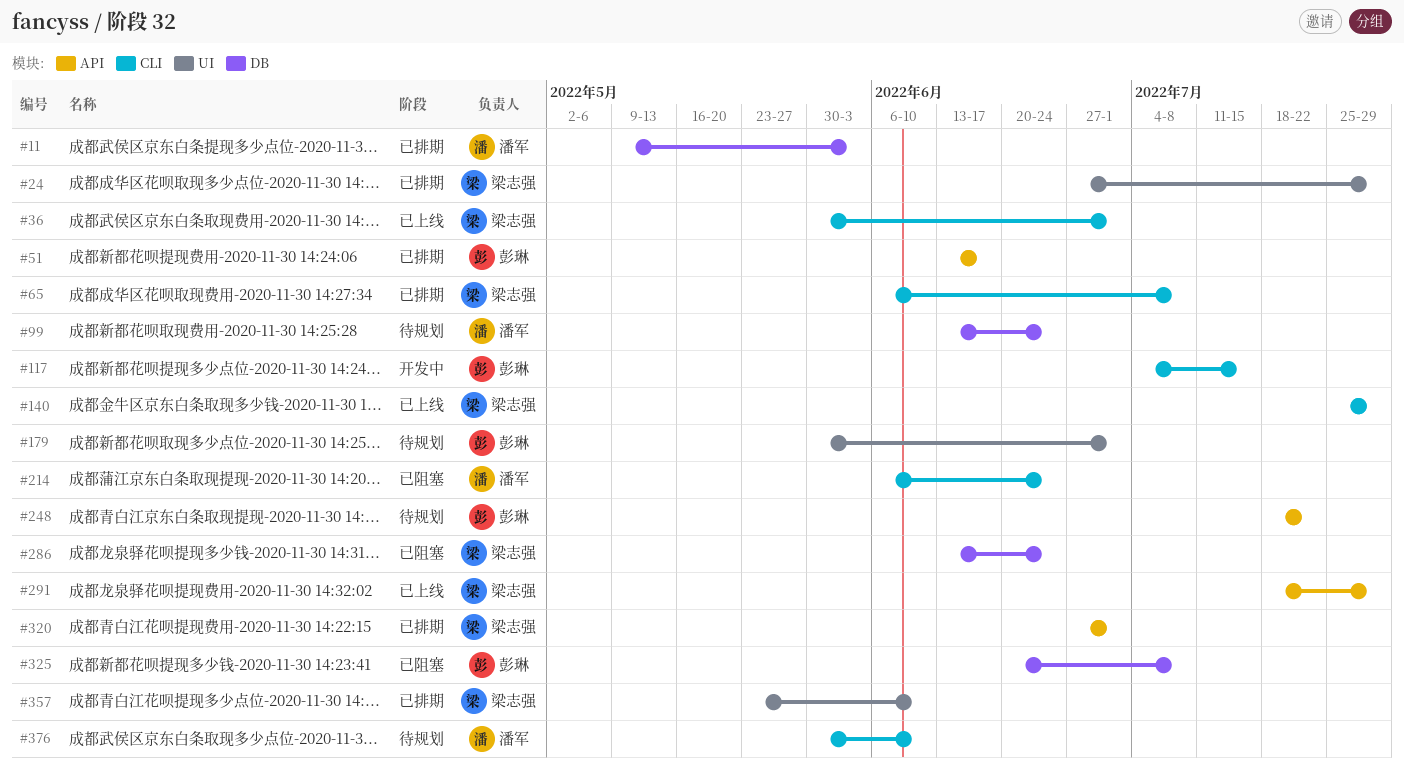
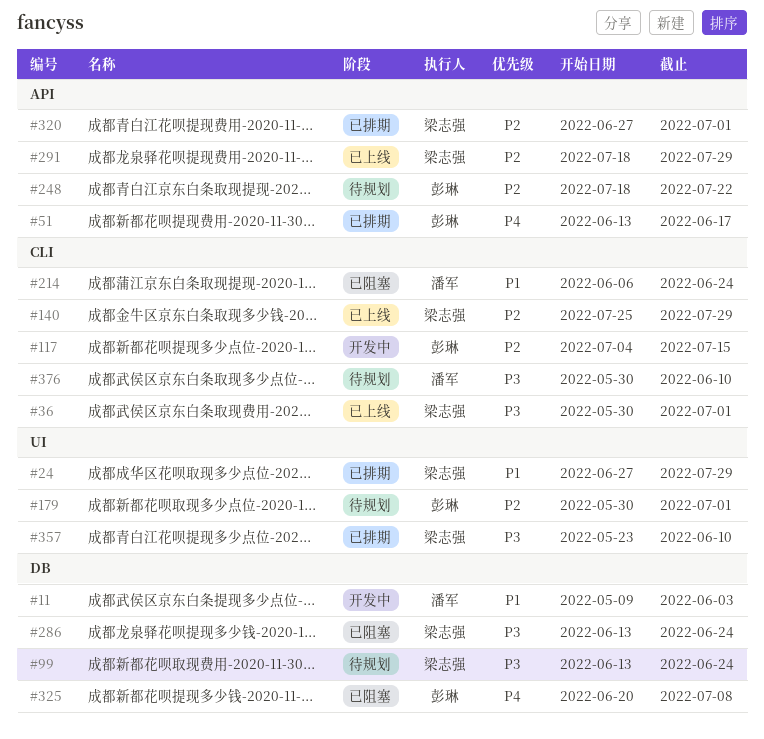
#11, status: 已排期 -> 开发中
#65: present -> none
#99, owner: 潘军 -> 梁志强

